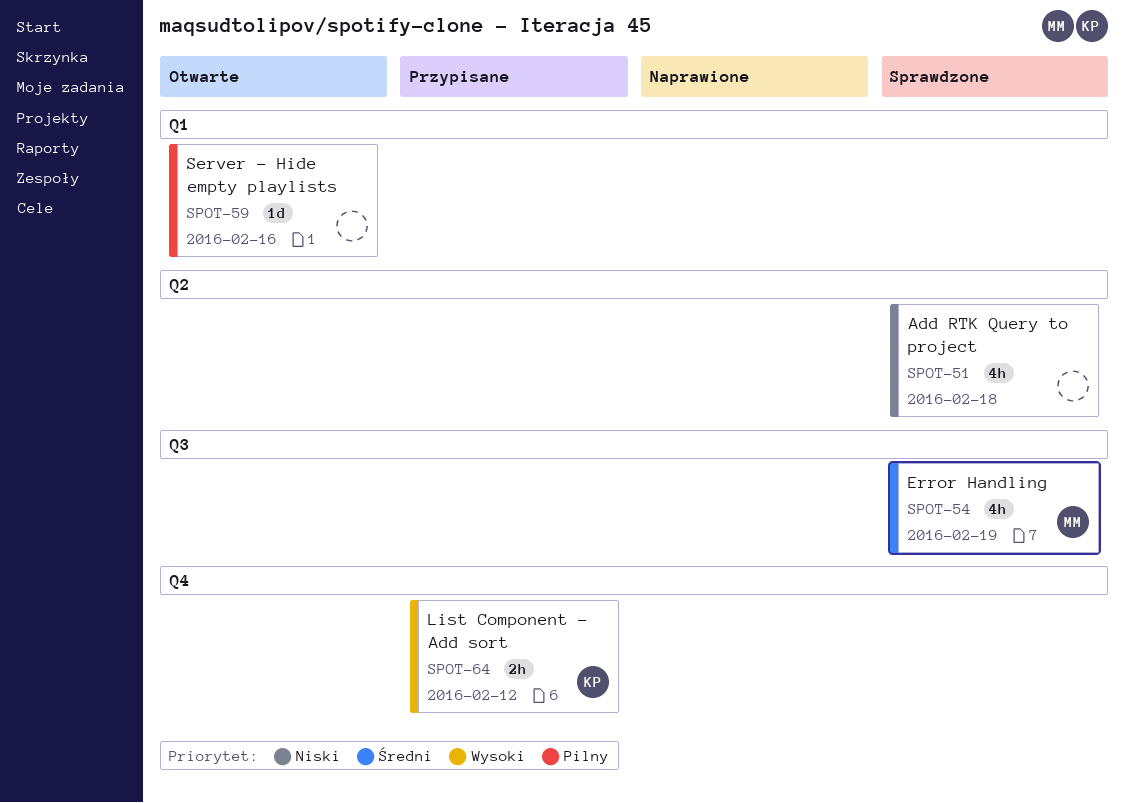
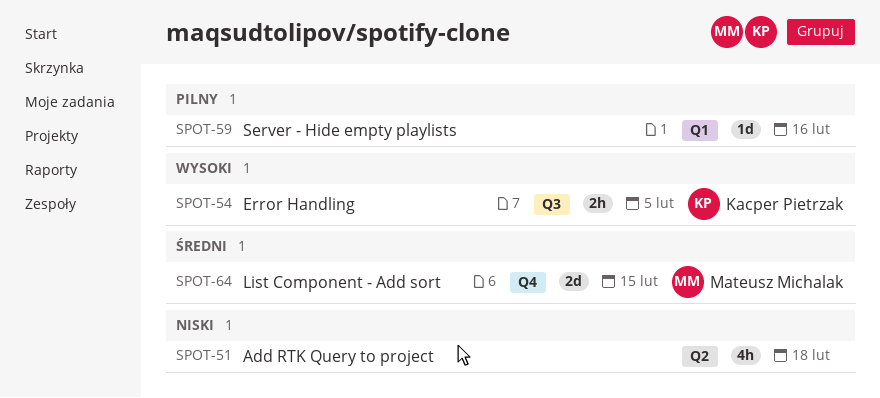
SPOT-54, owner: Mateusz Michalak -> Kacper Pietrzak
SPOT-54, priority: Średni -> Wysoki
SPOT-54, estimate: 4h -> 2h
SPOT-54, due: Feb 19 -> Feb 5
SPOT-64, owner: Kacper Pietrzak -> Mateusz Michalak
SPOT-64, priority: Wysoki -> Średni
SPOT-64, estimate: 2h -> 2d
SPOT-64, due: Feb 12 -> Feb 15

